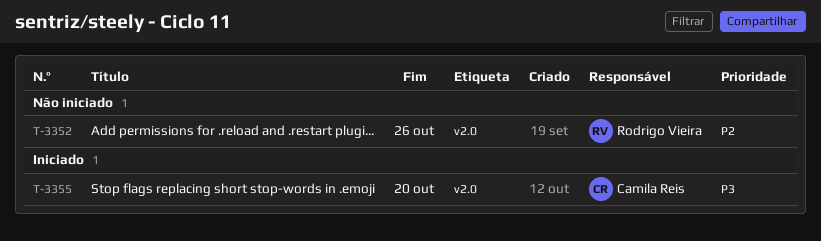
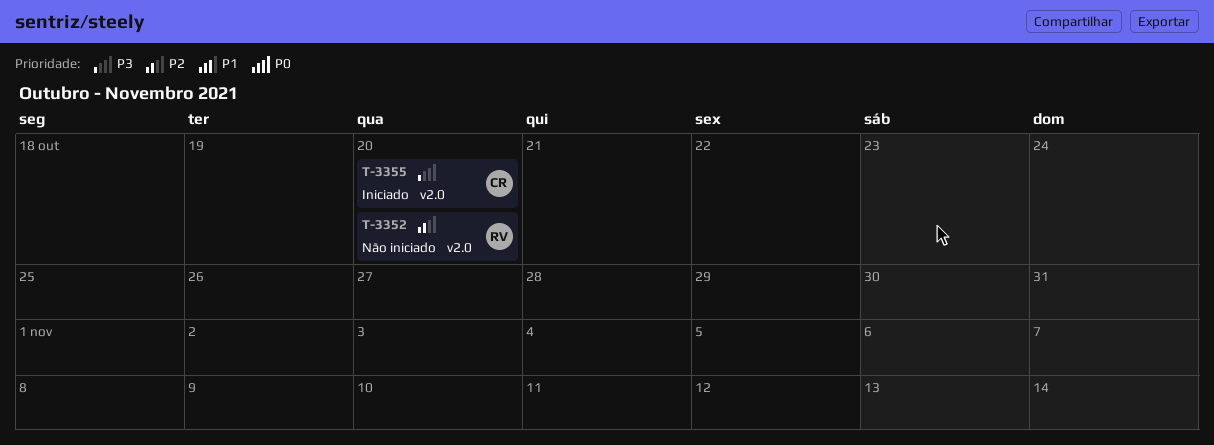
T-3352, due: Oct 26 -> Oct 20

